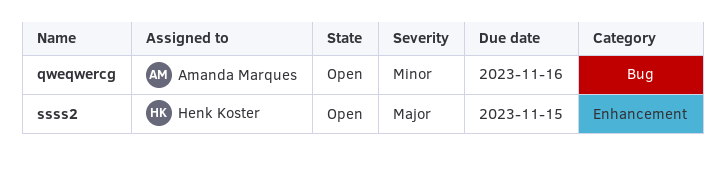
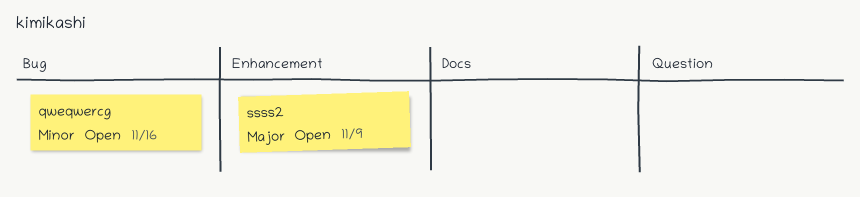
ssss2, due: Nov 15 -> Nov 9

